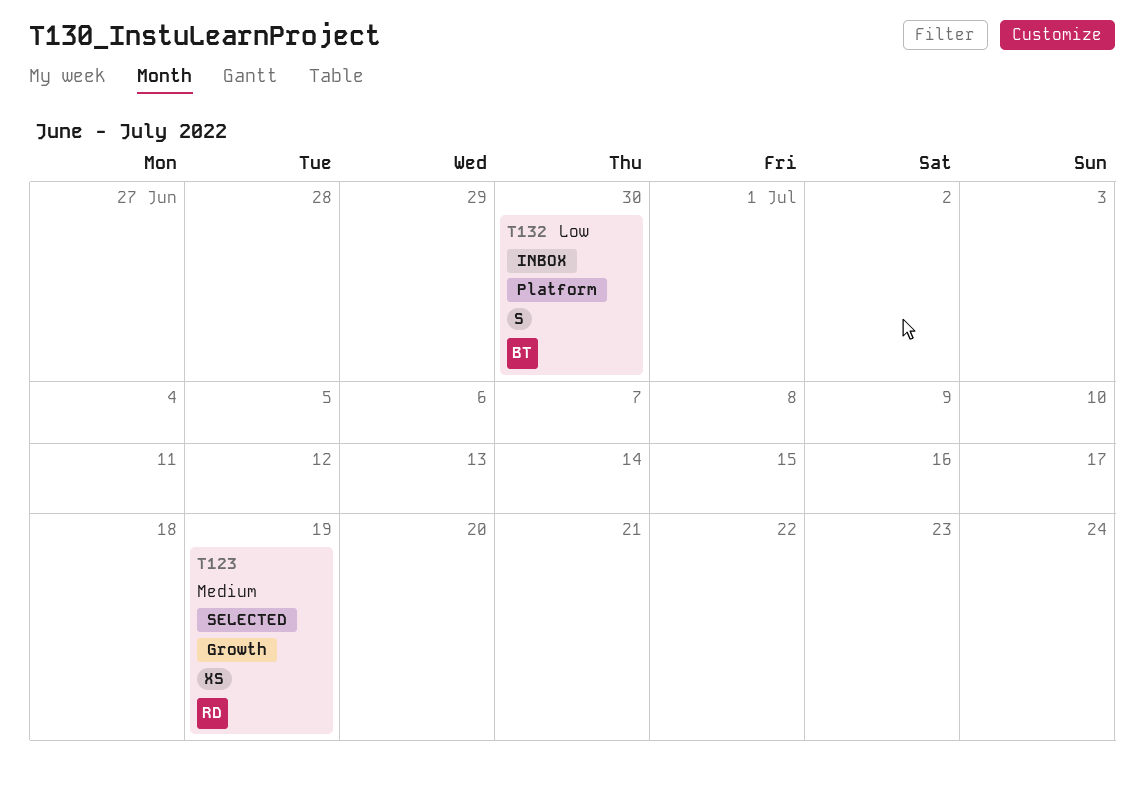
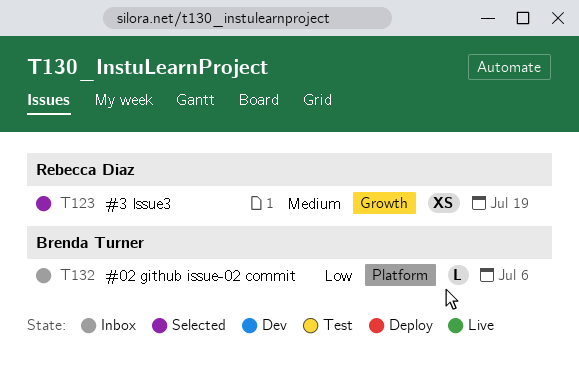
T132, estimate: S -> L
T132, due: Jun 30 -> Jul 6

